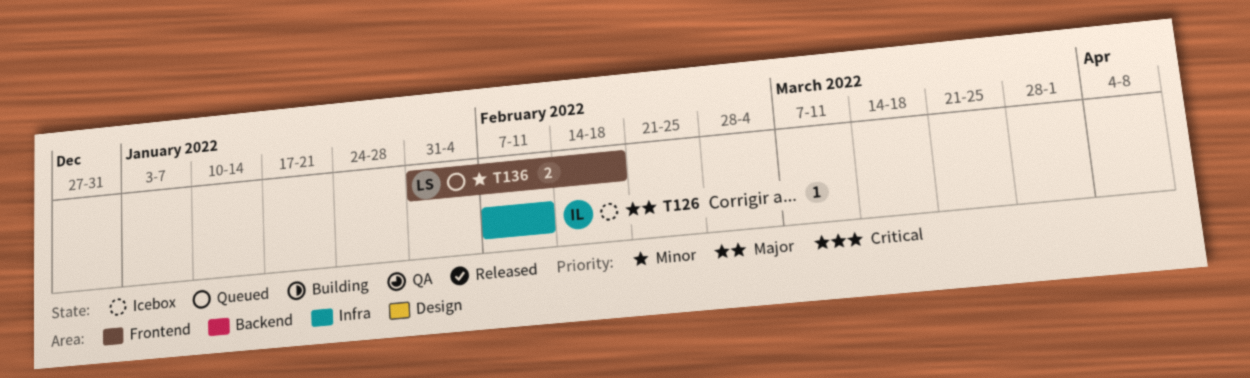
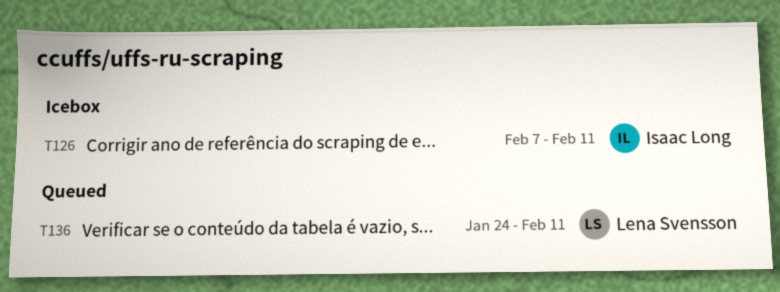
T136, start: Jan 31 -> Jan 24
T136, due: Feb 18 -> Feb 11

